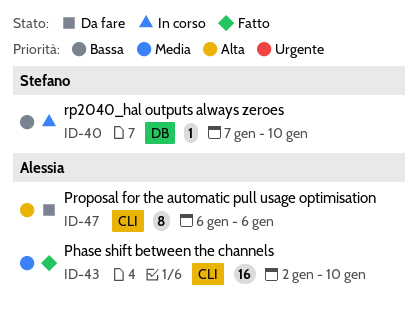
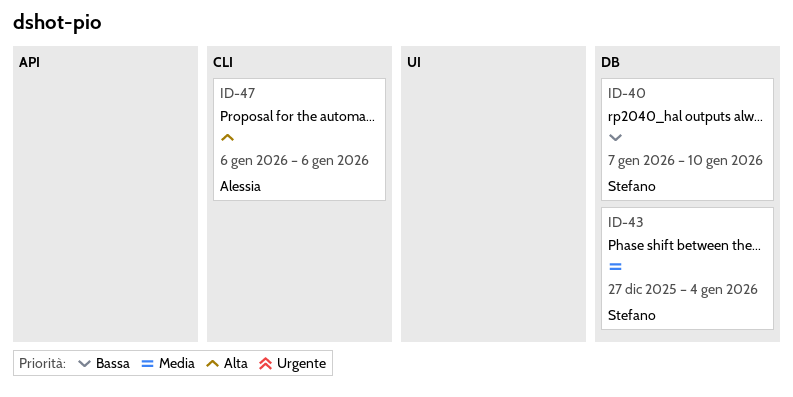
ID-43, owner: Alessia -> Stefano
ID-43, label: CLI -> DB
ID-43, start: Jan 2 -> Dec 27
ID-43, due: Jan 10 -> Jan 4

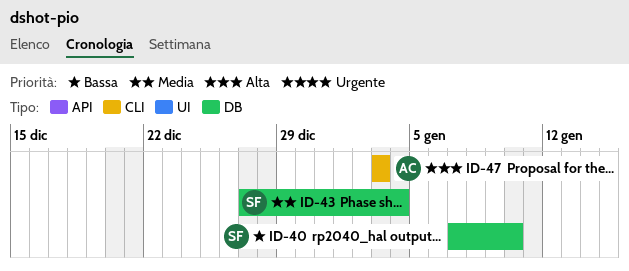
ID-47, start: Jan 6 -> Jan 3
ID-47, due: Jan 6 -> Jan 3

